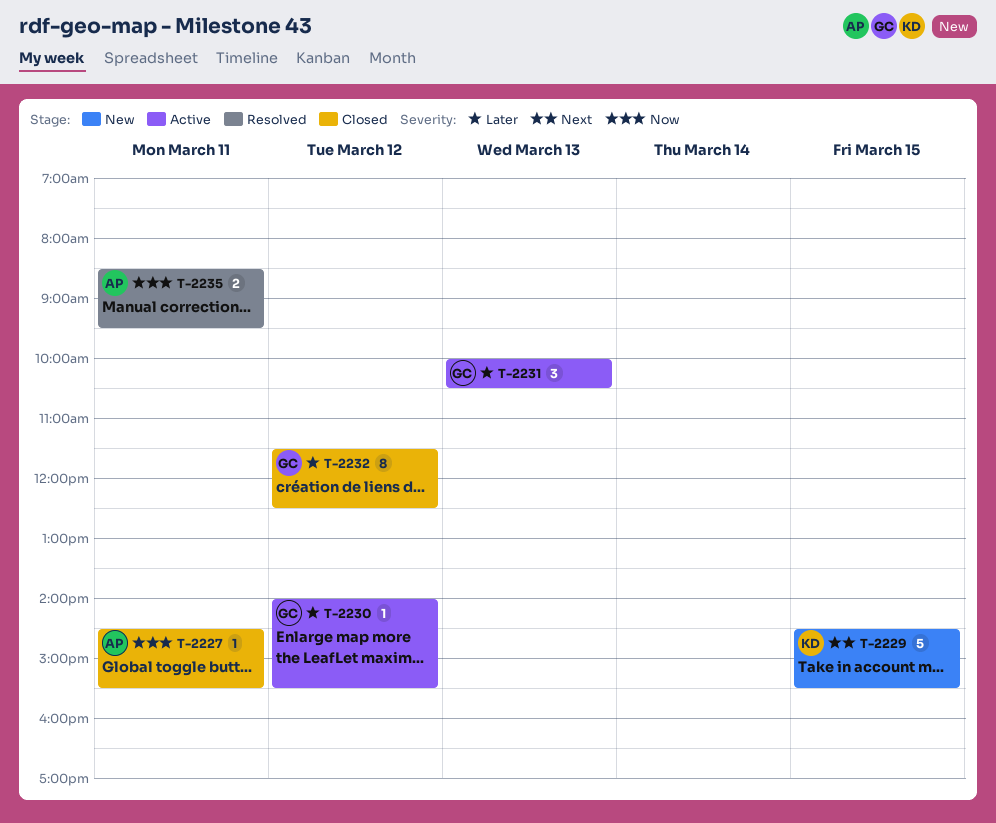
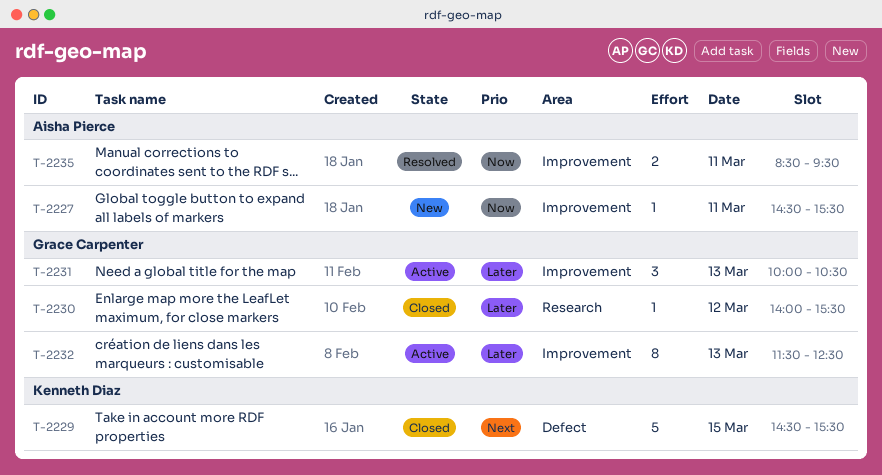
T-2227, status: Closed -> New
T-2229, status: New -> Closed
T-2230, status: Active -> Closed
T-2232, status: Closed -> Active
T-2232, day: Mar 12 -> Mar 13

